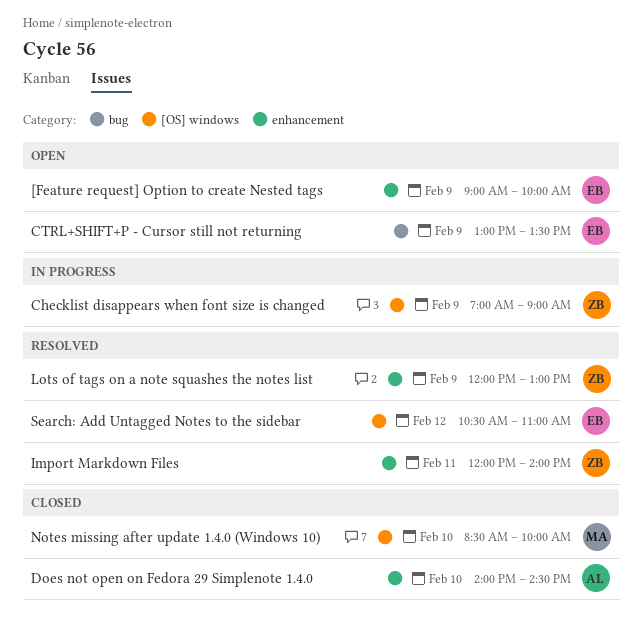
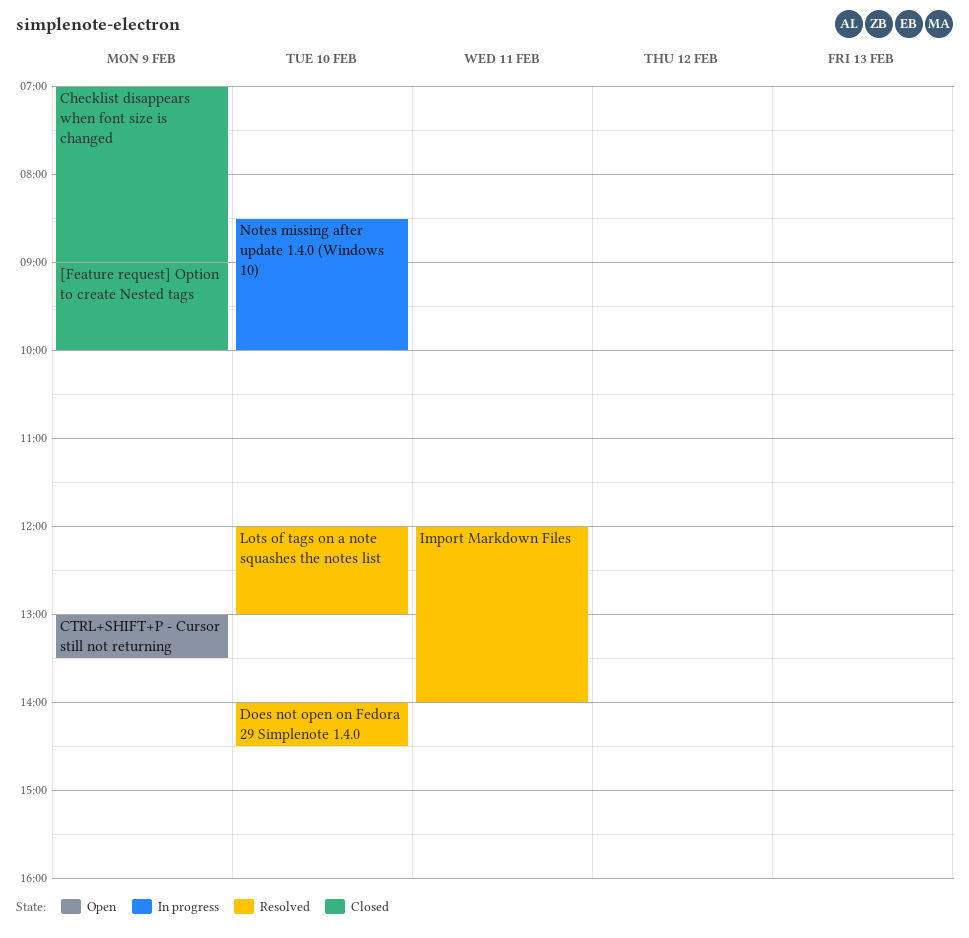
[Feature request] Option to create Nested tags, status: Open -> Closed
Checklist disappears when font size is changed, status: In progress -> Closed
Does not open on Fedora 29 Simplenote 1.4.0, status: Closed -> Resolved
Lots of tags on a note squashes the notes list, day: Feb 9 -> Feb 10
Notes missing after update 1.4.0 (Windows 10), status: Closed -> In progress
Search: Add Untagged Notes to the sidebar: present -> none

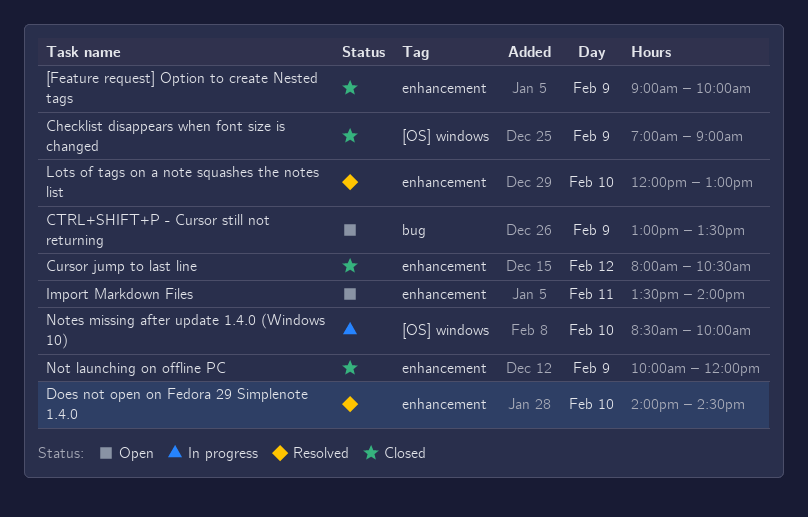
Cursor jump to last line: none -> present
Import Markdown Files, status: Resolved -> Open
Import Markdown Files, begins: 12:00 -> 13:30
Not launching on offline PC: none -> present

